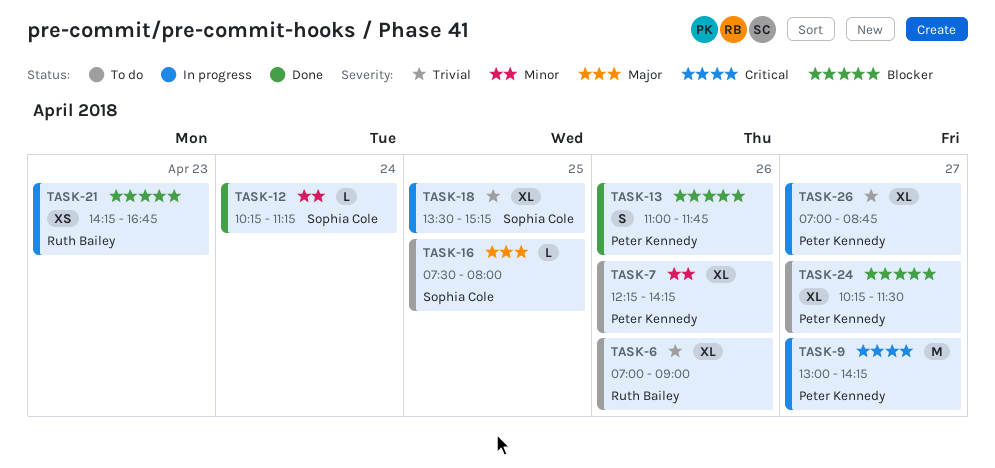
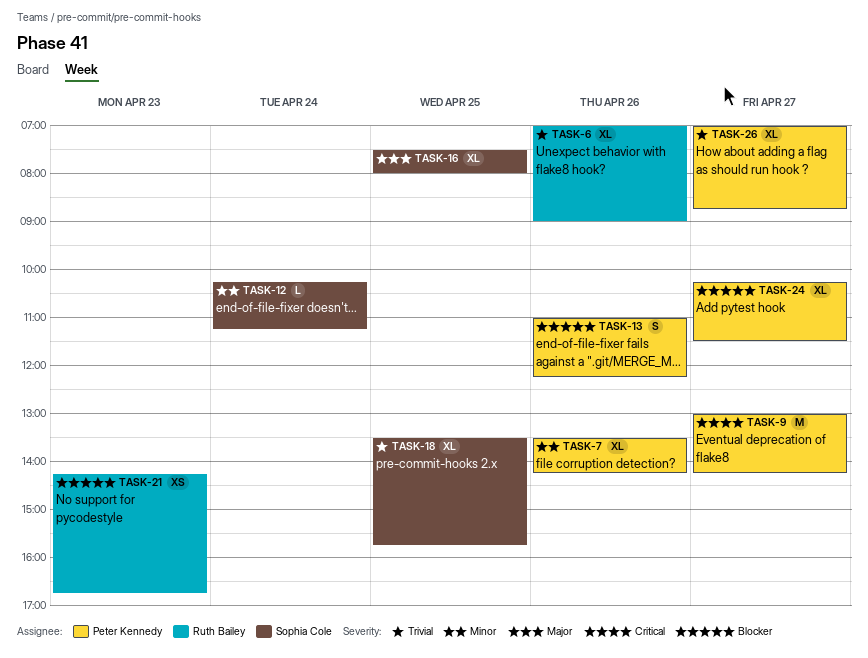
TASK-7, begins: 12:15 -> 13:30
TASK-13, ends: 11:45 -> 12:15
TASK-16, estimate: L -> XL
TASK-18, ends: 15:15 -> 15:45

